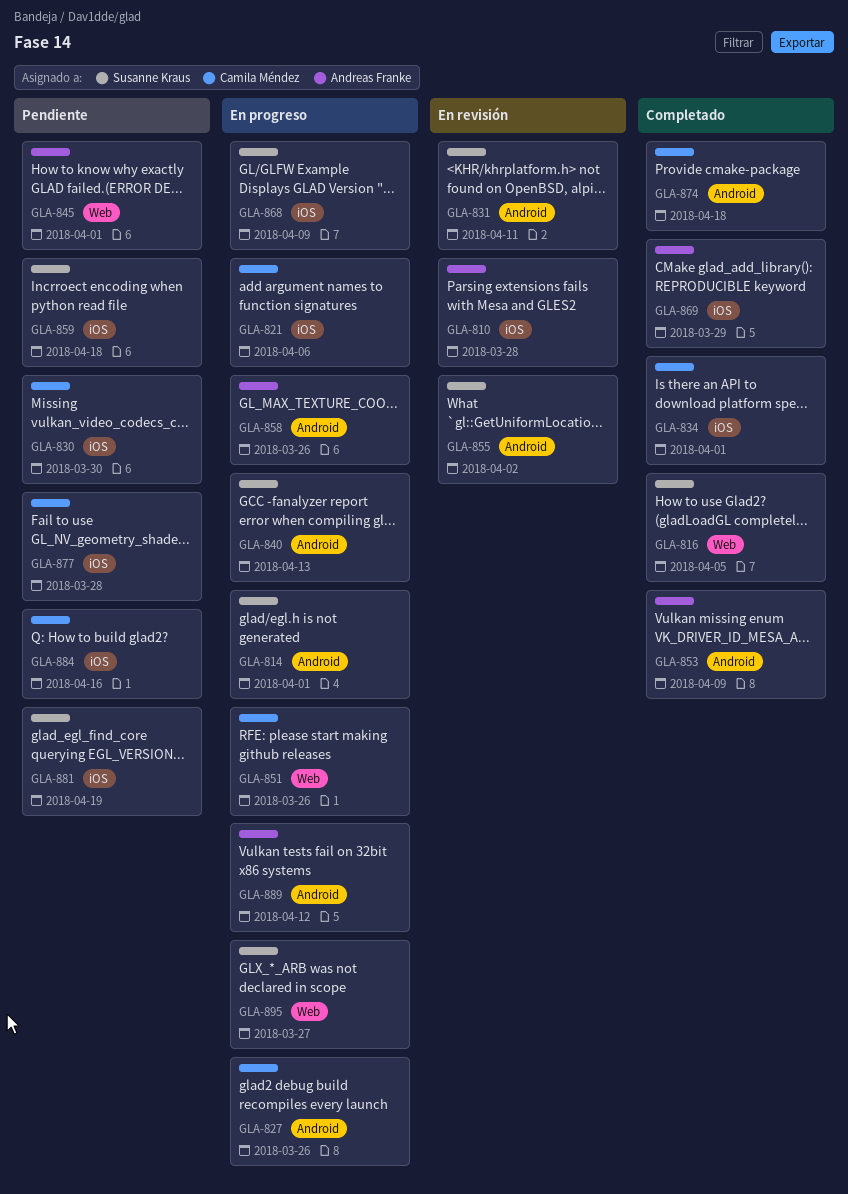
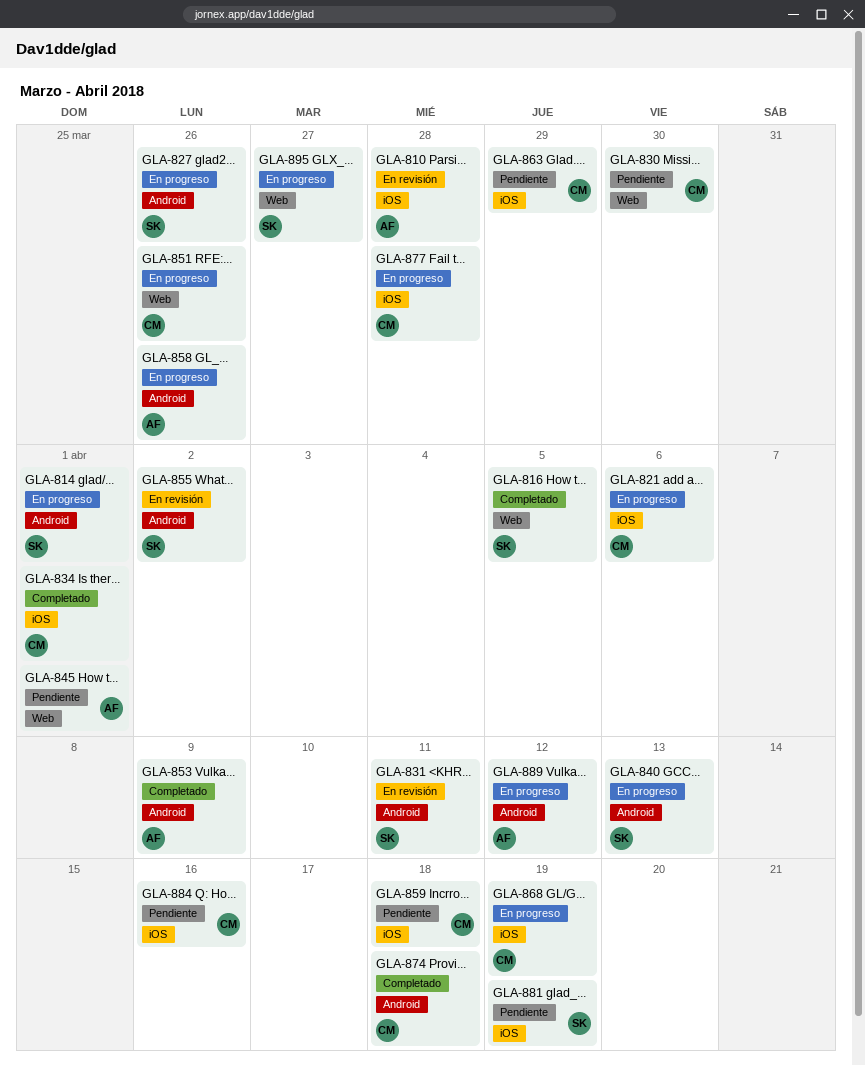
GLA-827, owner: Camila Méndez -> Susanne Kraus
GLA-830, label: iOS -> Web
GLA-859, owner: Susanne Kraus -> Camila Méndez
GLA-863: none -> present
GLA-868, owner: Susanne Kraus -> Camila Méndez
GLA-868, due: Apr 9 -> Apr 19
GLA-869: present -> none
GLA-877, status: Pendiente -> En progreso

